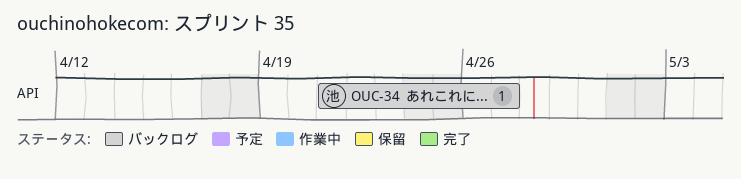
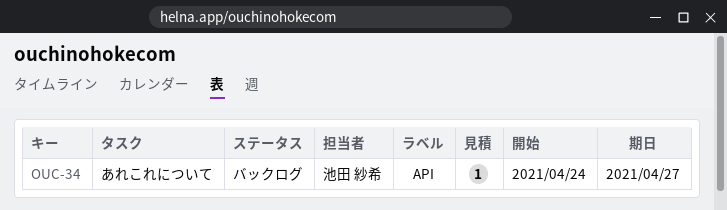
OUC-34, start: Apr 21 -> Apr 24

